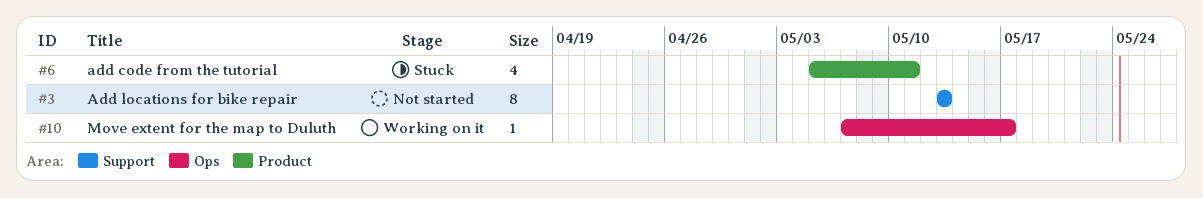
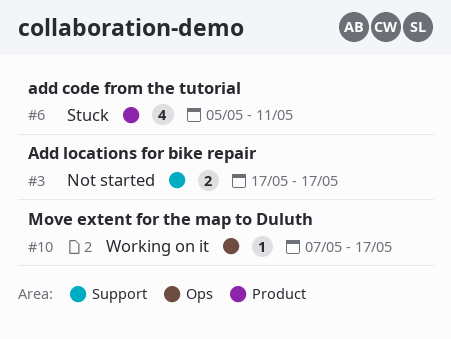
#3, estimate: 8 -> 2
#3, start: May 13 -> May 17
#3, due: May 13 -> May 17

